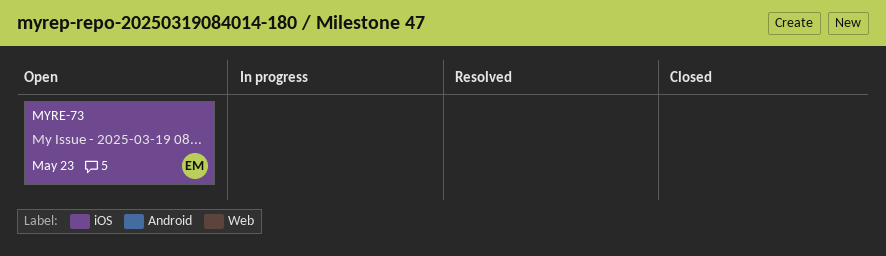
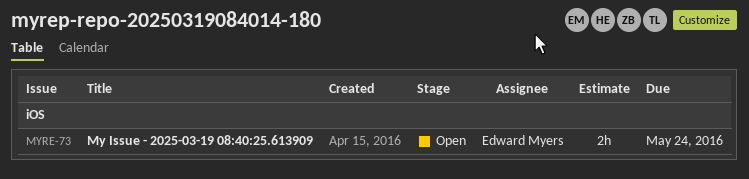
MYRE-73, due: May 23 -> May 24

